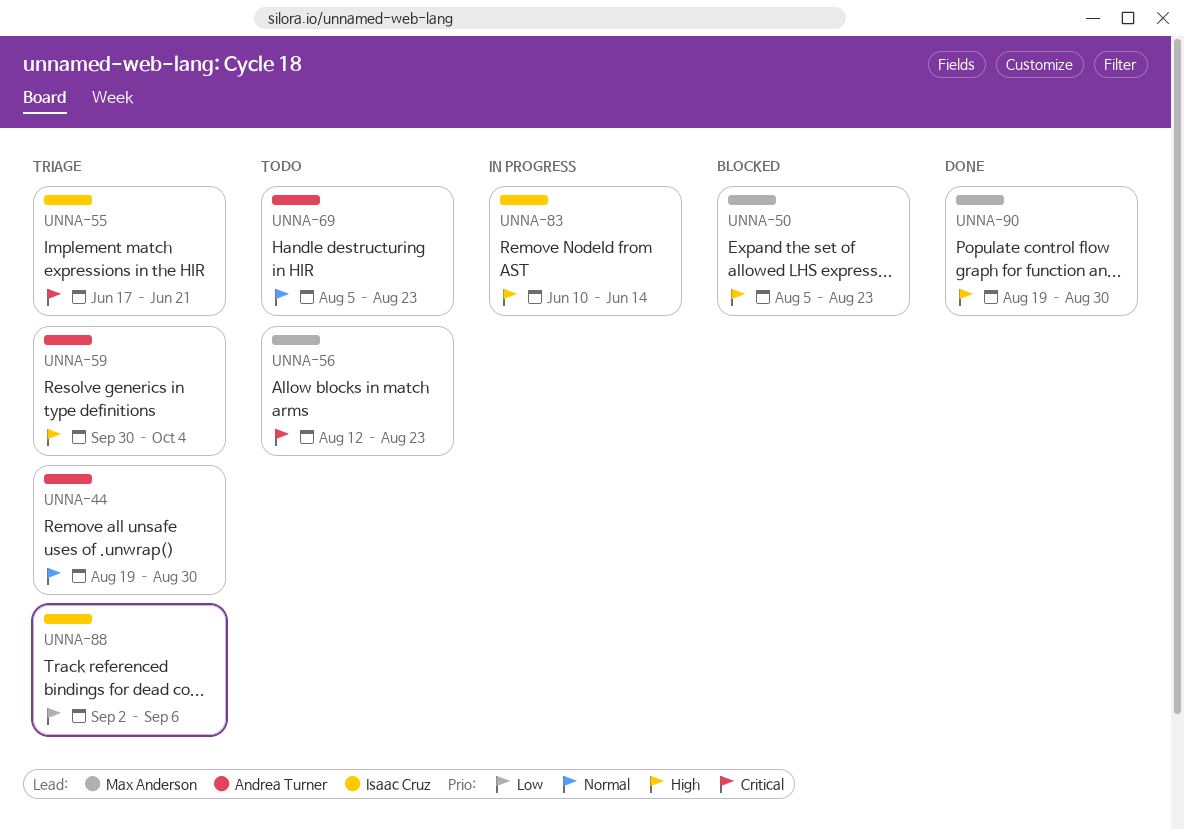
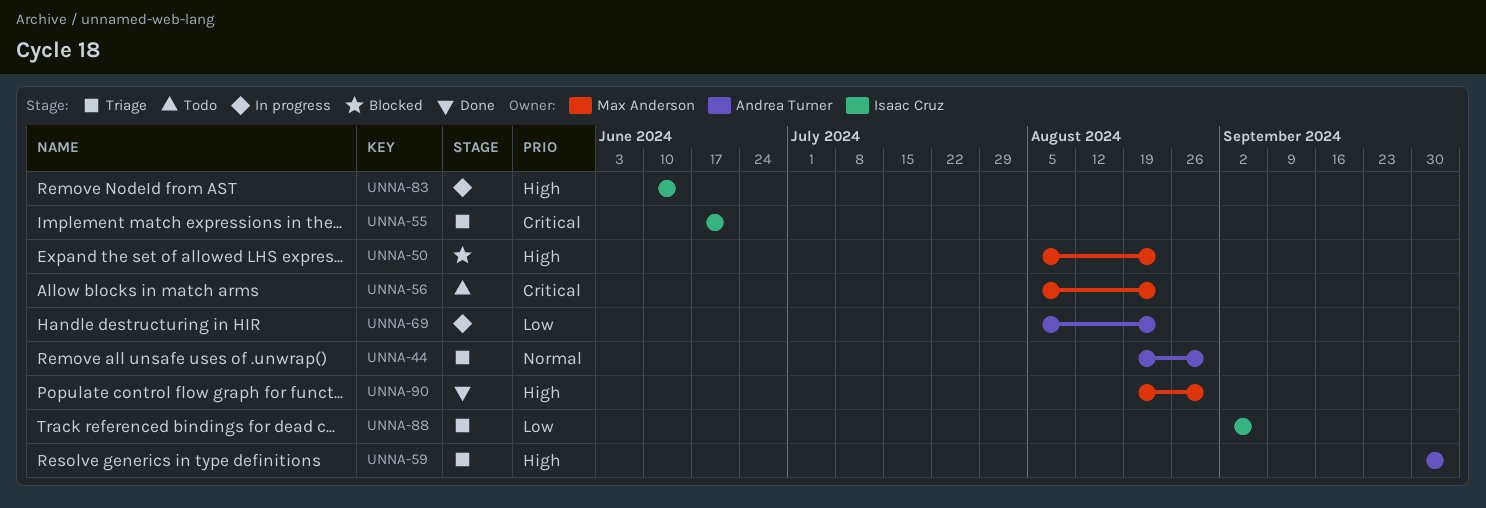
UNNA-56, start: Aug 12 -> Aug 5
UNNA-69, status: Todo -> In progress
UNNA-69, priority: Normal -> Low

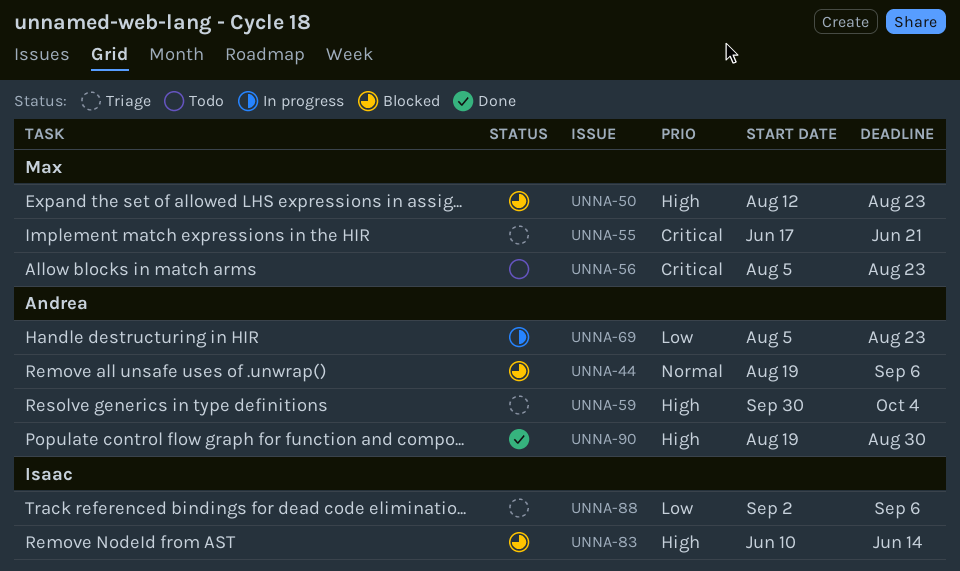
UNNA-44, status: Triage -> Blocked
UNNA-44, due: Aug 30 -> Sep 6
UNNA-50, start: Aug 5 -> Aug 12
UNNA-55, owner: Isaac Cruz -> Max Anderson
UNNA-83, status: In progress -> Blocked
UNNA-90, owner: Max Anderson -> Andrea Turner

